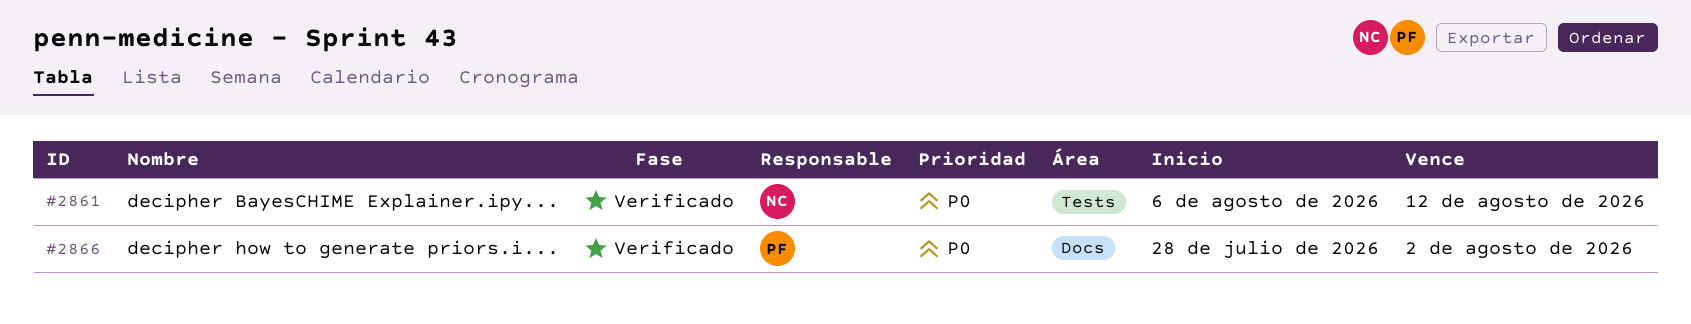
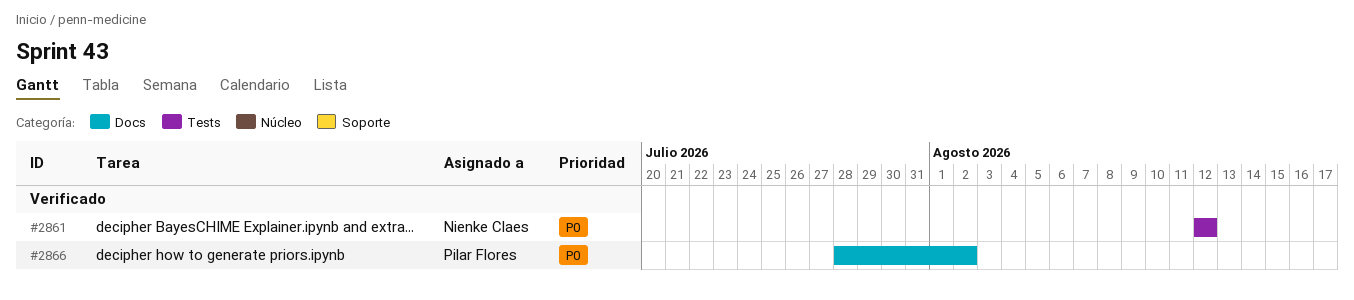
#2861, start: Aug 6 -> Aug 12

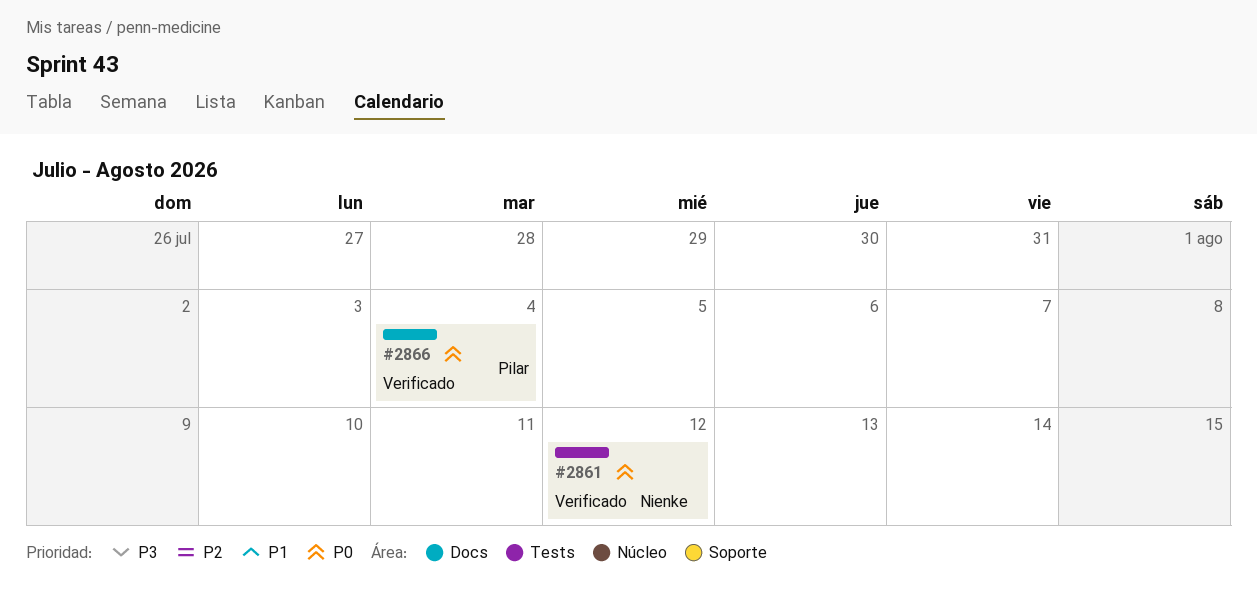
#2866, due: Aug 2 -> Aug 4

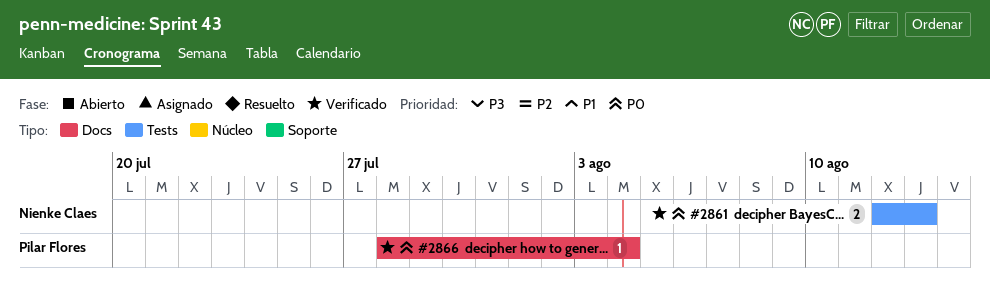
#2861, due: Aug 12 -> Aug 13

